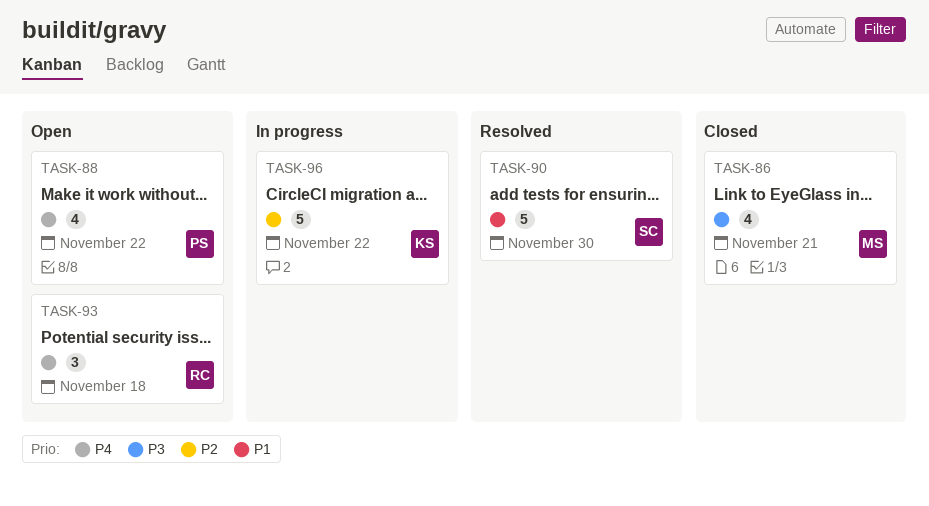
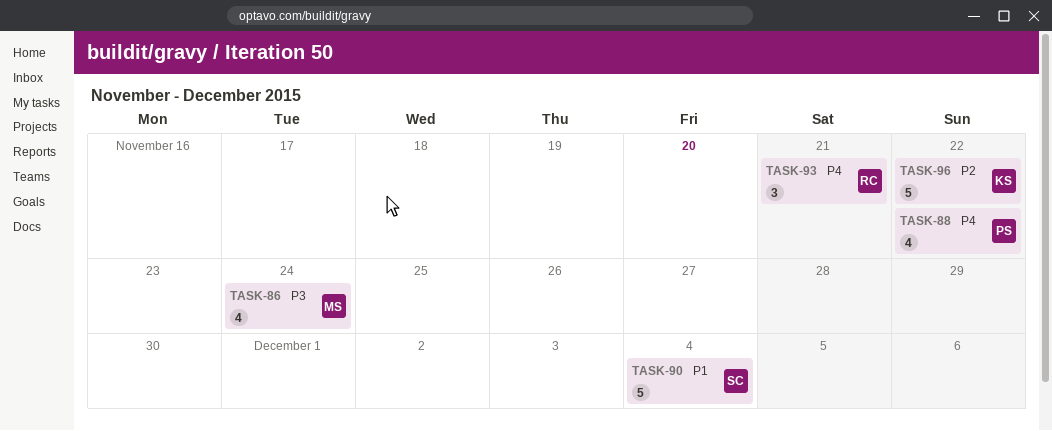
TASK-86, due: Nov 21 -> Nov 24
TASK-90, due: Nov 30 -> Dec 4
TASK-93, due: Nov 18 -> Nov 21

